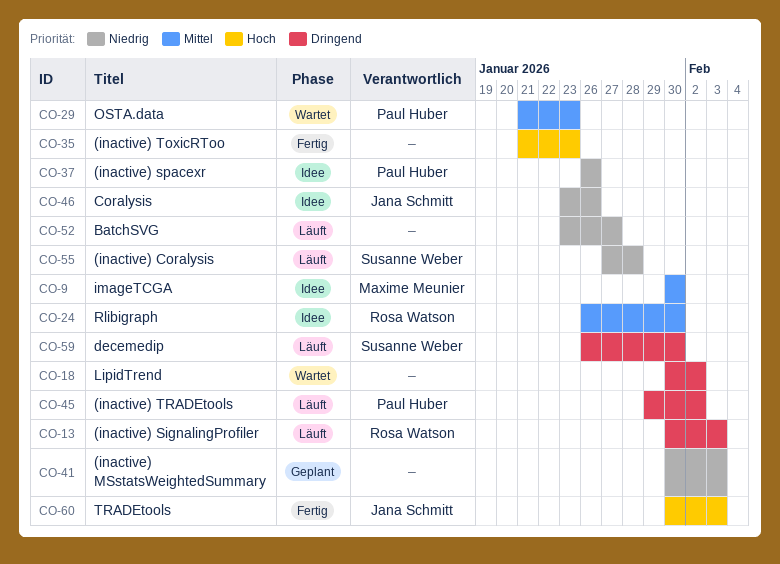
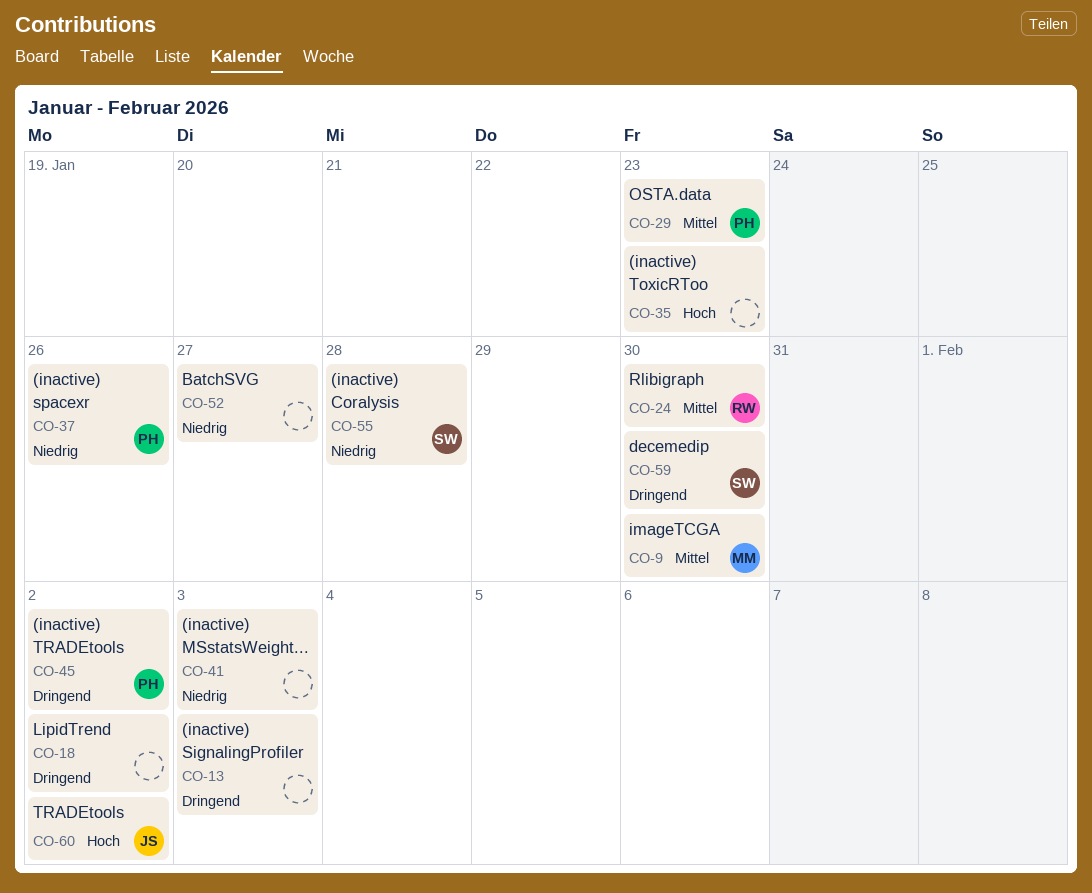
CO-13, owner: Rosa Watson -> none
CO-46: present -> none
CO-60, due: Feb 3 -> Feb 2

